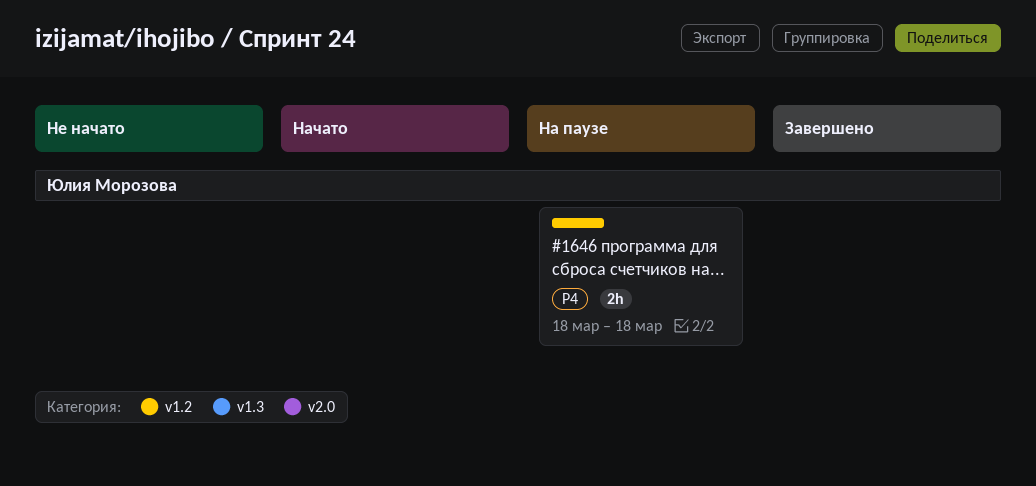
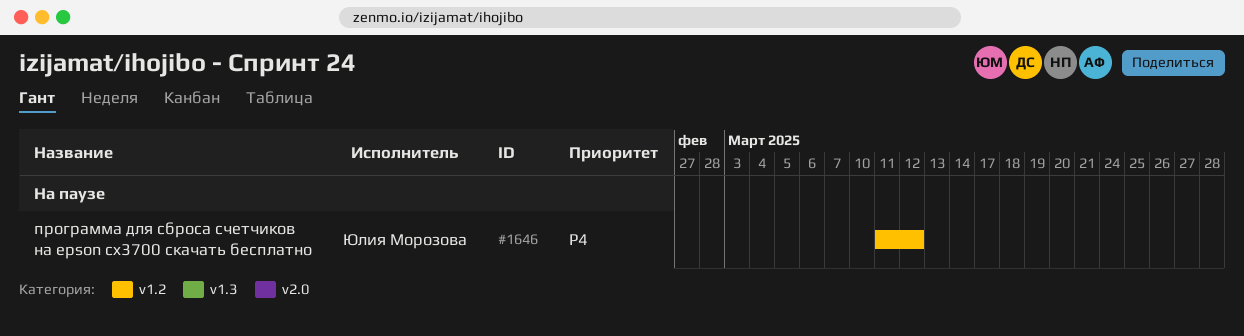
#1646, start: Mar 18 -> Mar 11
#1646, due: Mar 18 -> Mar 12

